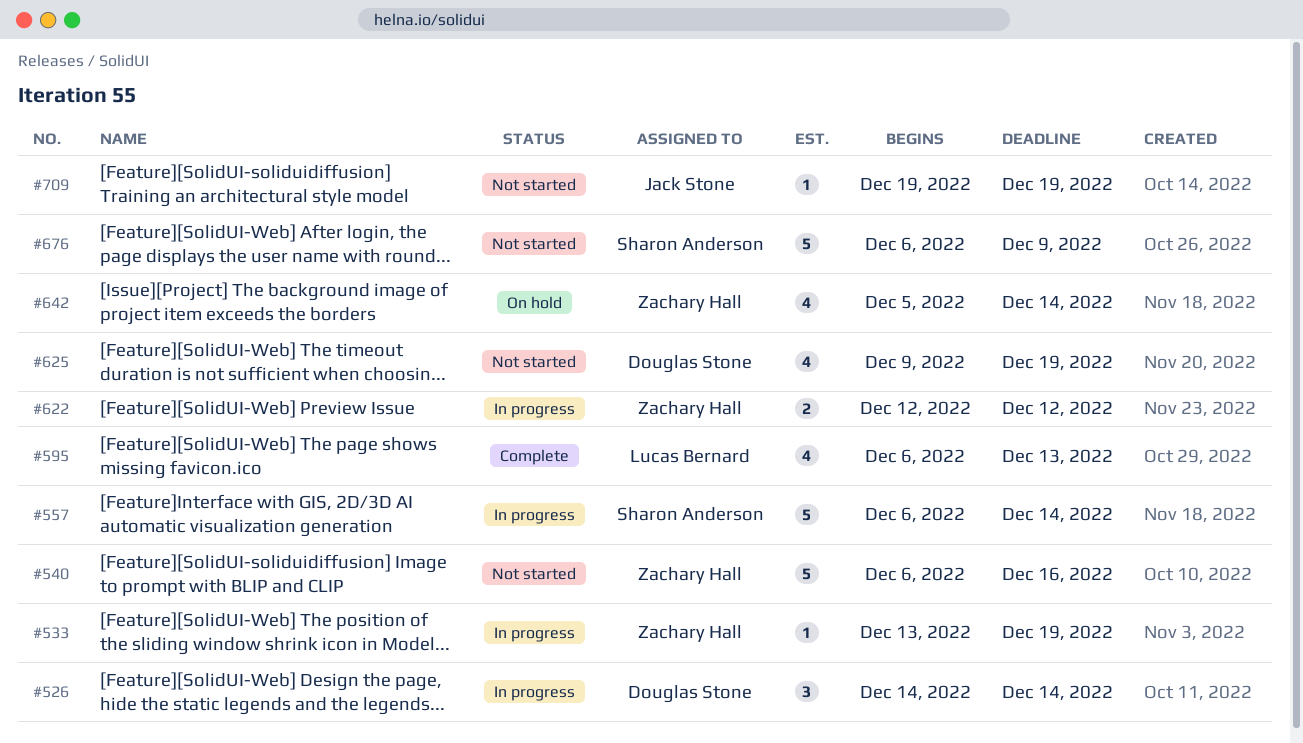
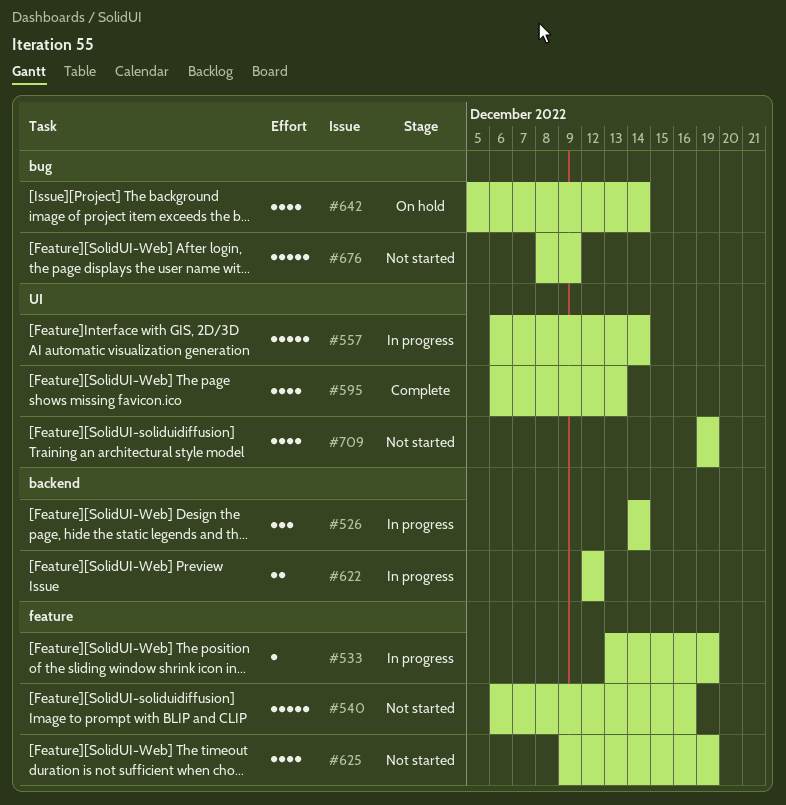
#676, start: Dec 6 -> Dec 8
#709, estimate: 1 -> 4

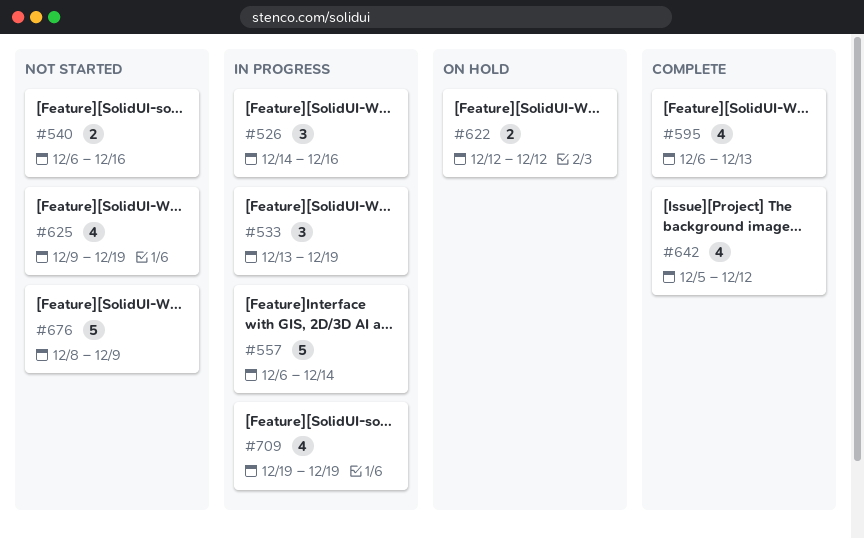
#526, due: Dec 14 -> Dec 16
#533, estimate: 1 -> 3
#540, estimate: 5 -> 2
#622, status: In progress -> On hold
#642, status: On hold -> Complete
#642, due: Dec 14 -> Dec 12
#709, status: Not started -> In progress

